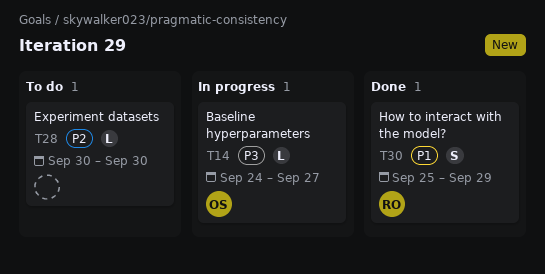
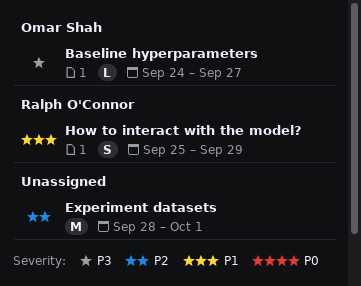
Experiment datasets, estimate: L -> M
Experiment datasets, start: Sep 30 -> Sep 28
Experiment datasets, due: Sep 30 -> Oct 1

